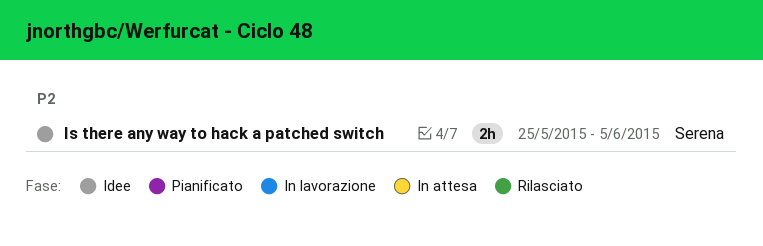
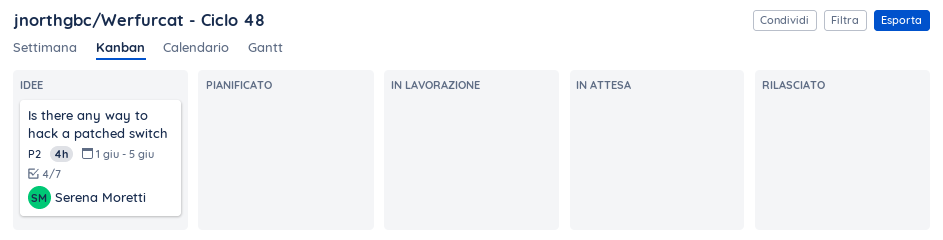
Is there any way to hack a patched switch, estimate: 2h -> 4h
Is there any way to hack a patched switch, start: May 25 -> Jun 1

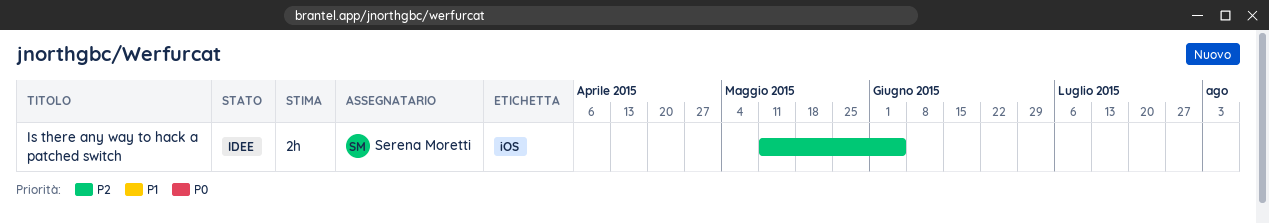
Is there any way to hack a patched switch, estimate: 4h -> 2h
Is there any way to hack a patched switch, start: Jun 1 -> May 11

